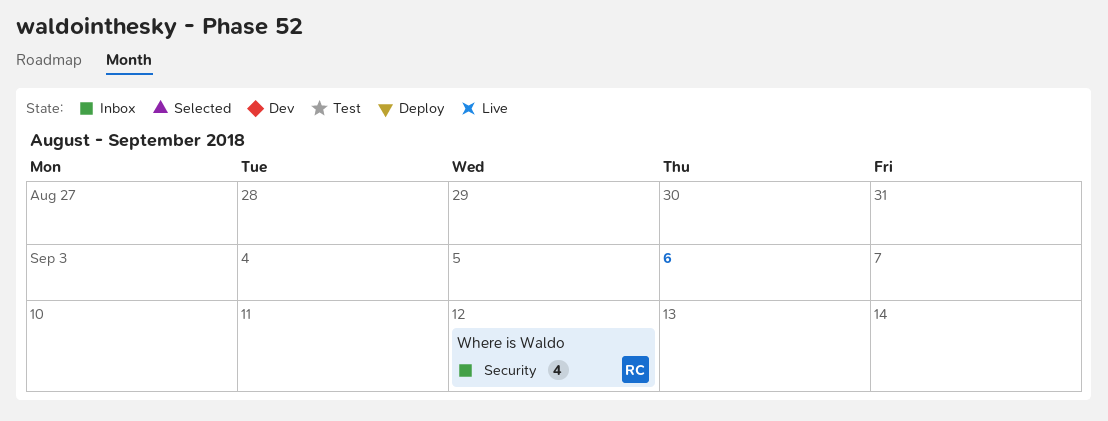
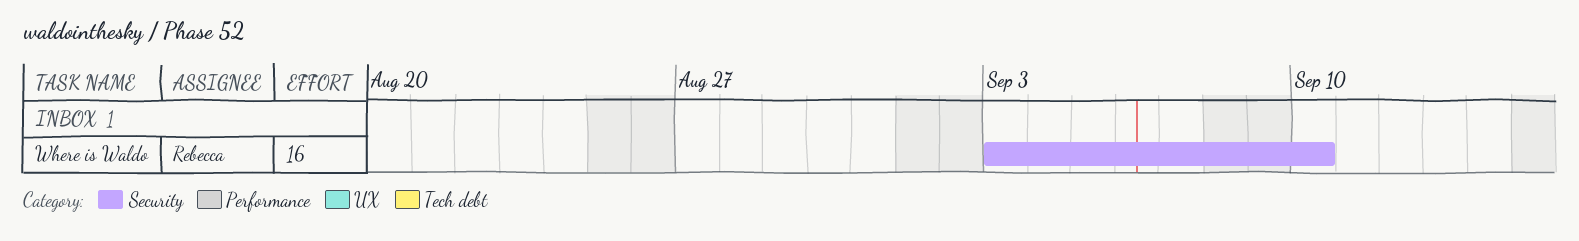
Where is Waldo, estimate: 4 -> 16
Where is Waldo, due: Sep 12 -> Sep 10

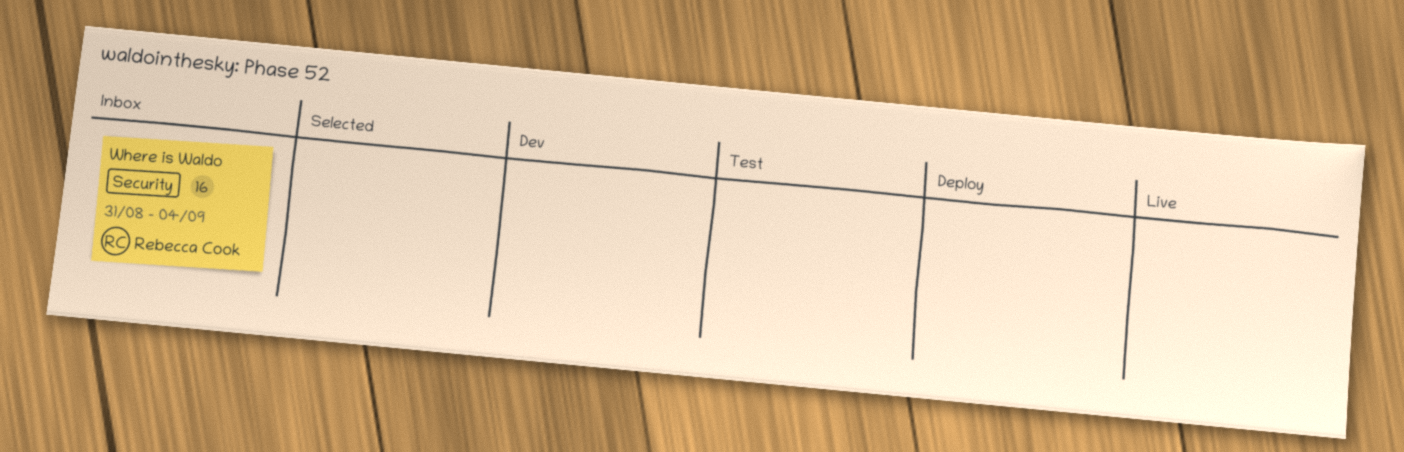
Where is Waldo, start: Sep 3 -> Aug 31
Where is Waldo, due: Sep 10 -> Sep 4

